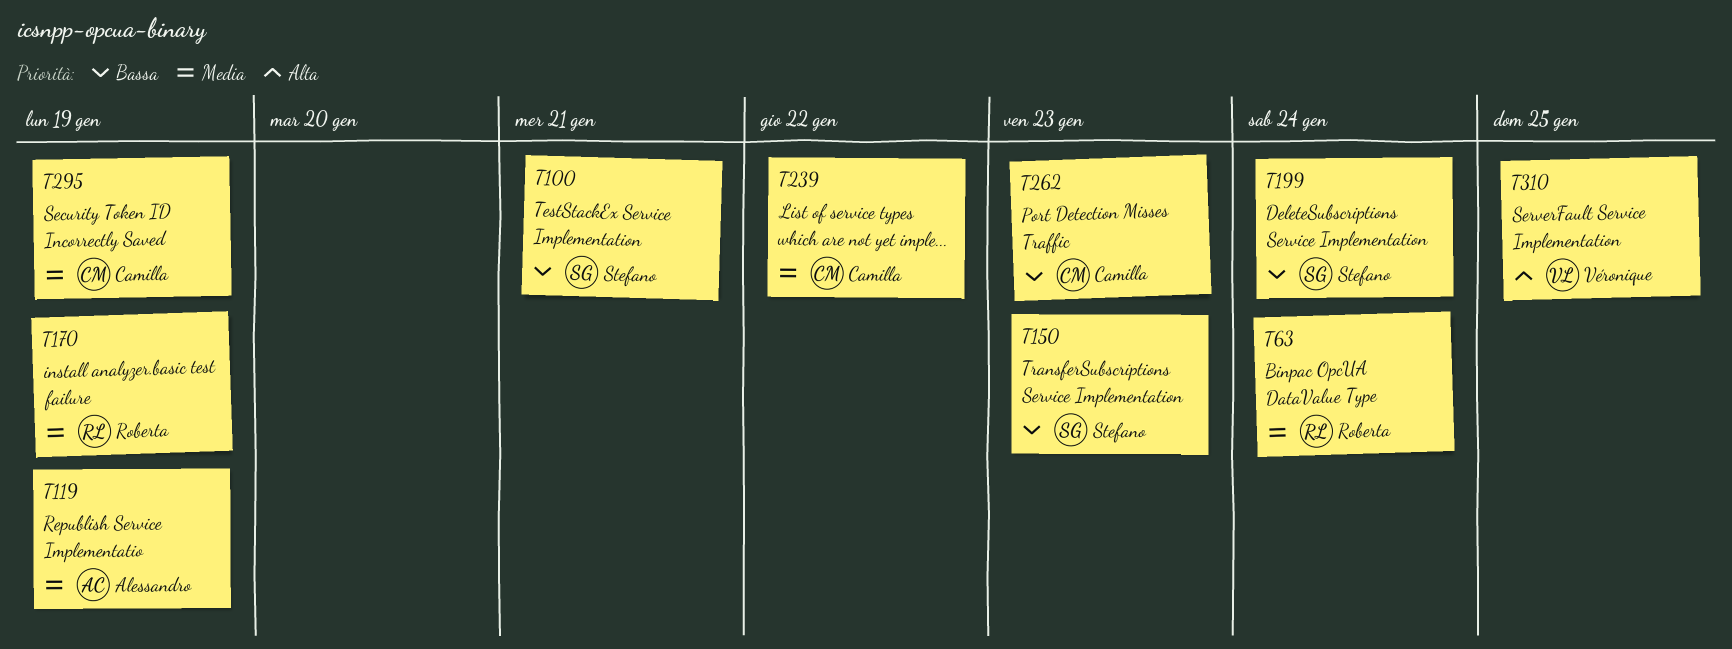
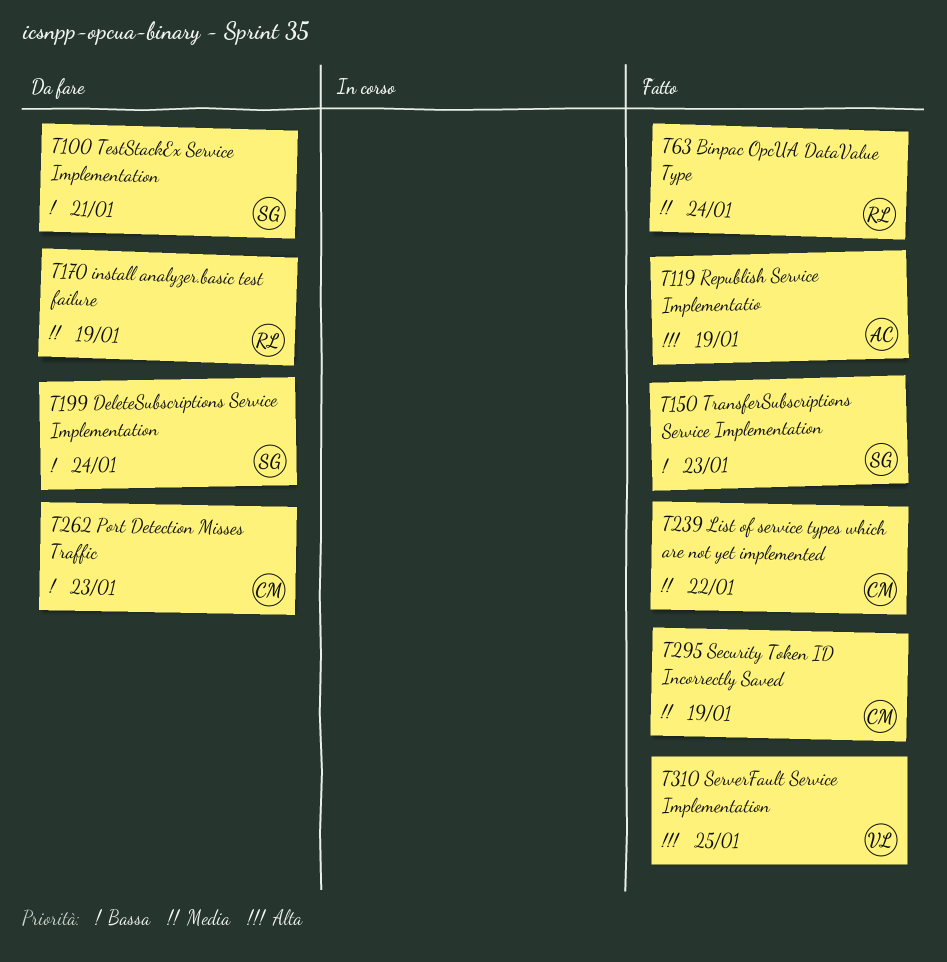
T119, priority: Media -> Alta

